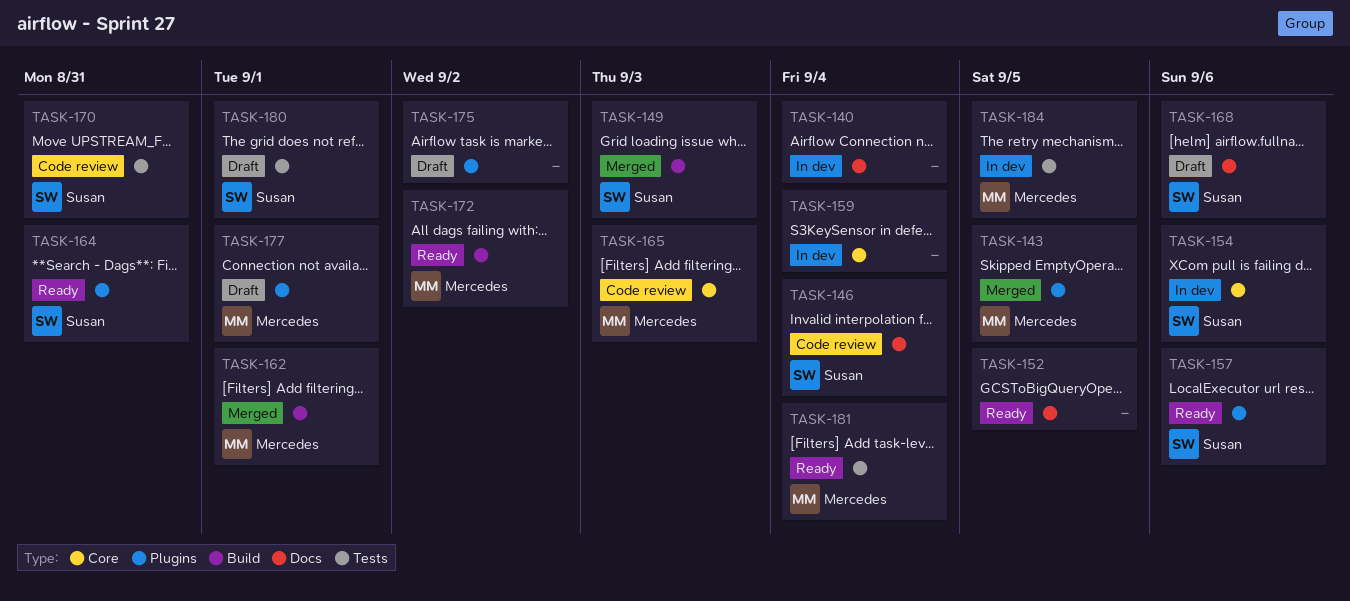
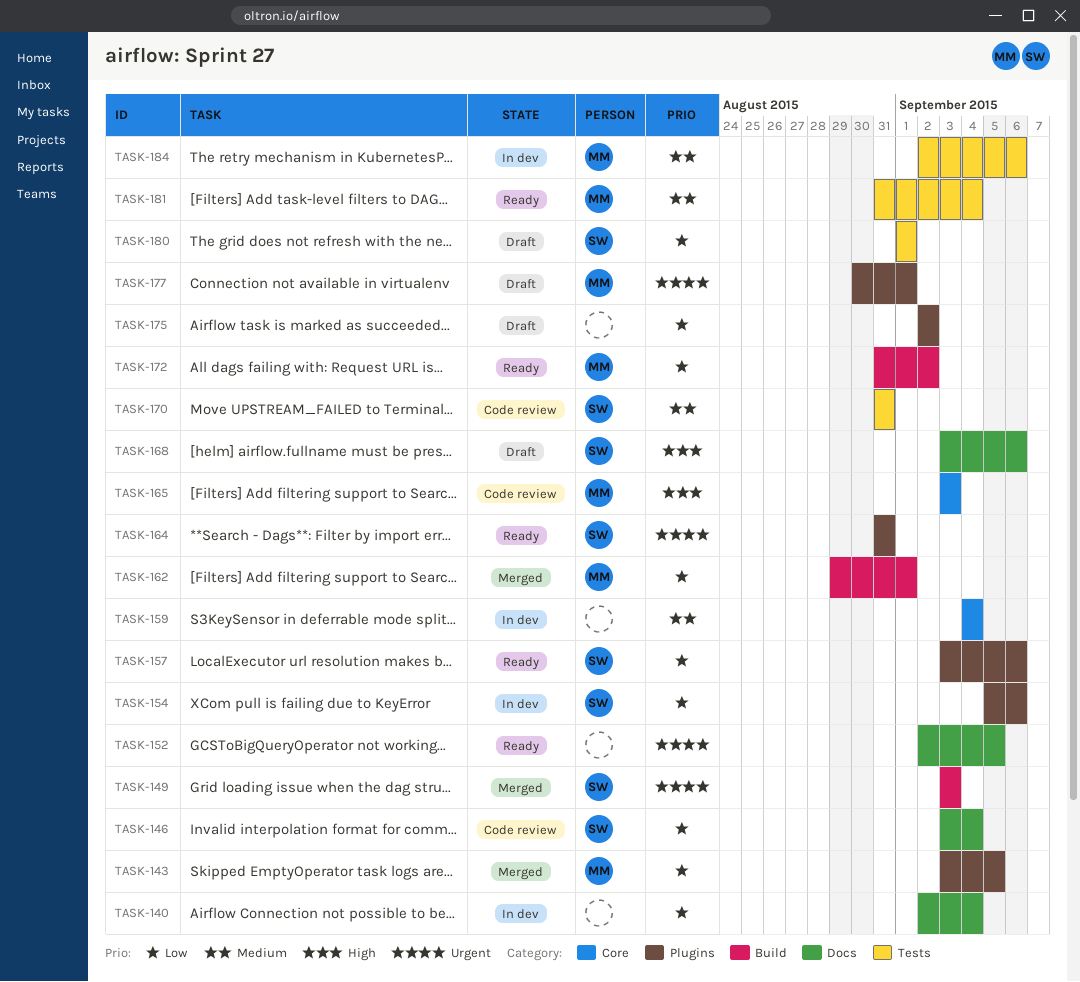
TASK-154, label: Core -> Plugins
TASK-184, due: Sep 5 -> Sep 6

